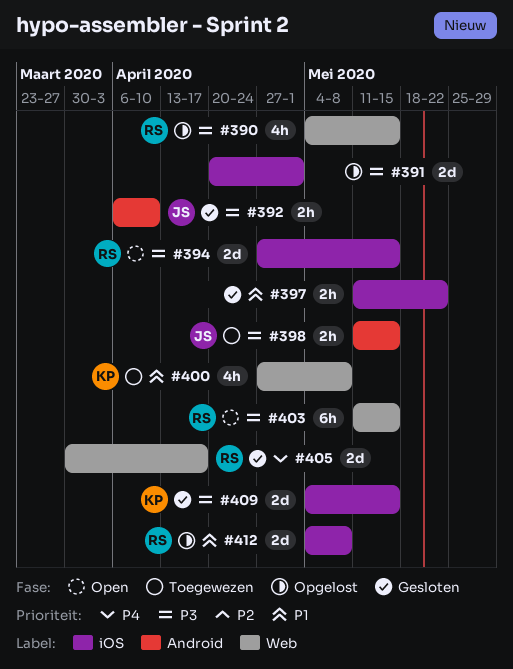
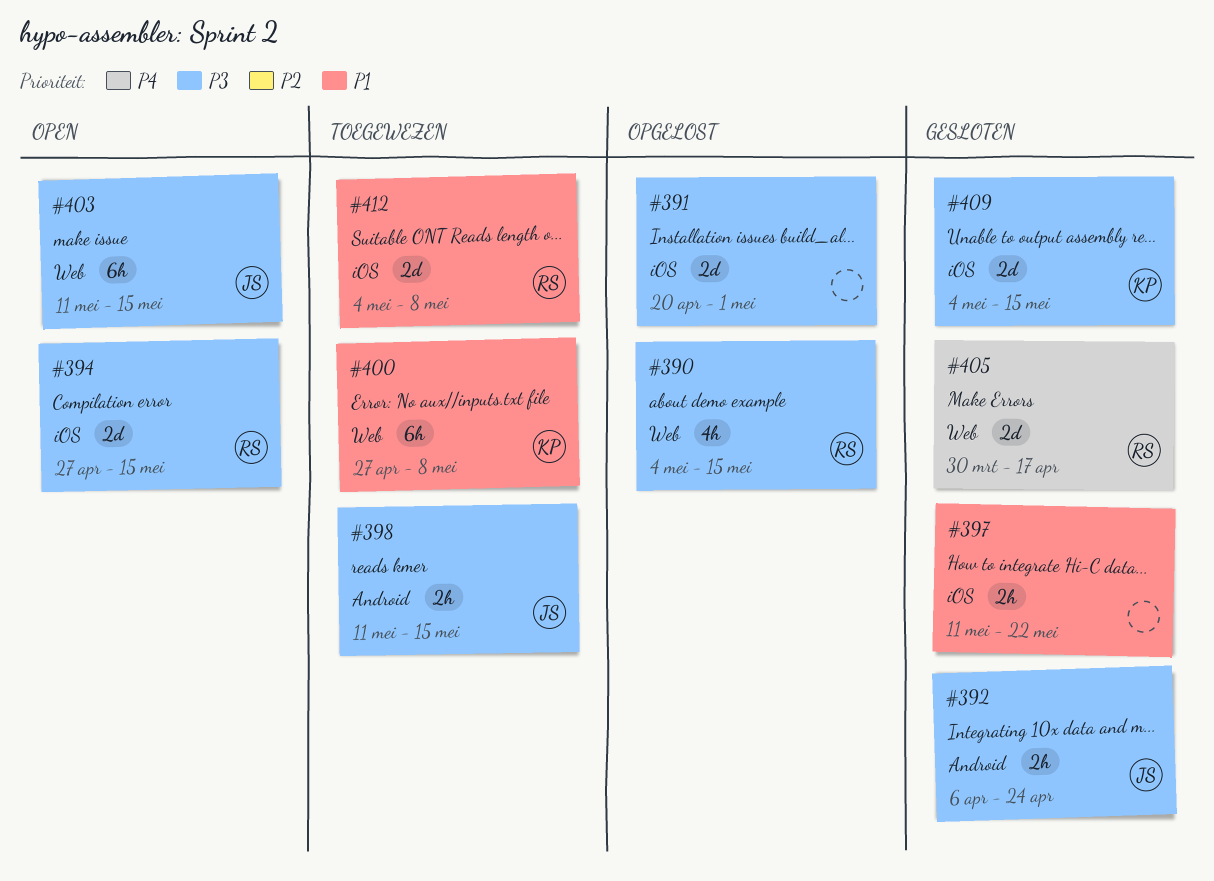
#392, due: Apr 10 -> Apr 24
#400, estimate: 4h -> 6h
#403, owner: RS -> JS
#412, status: Opgelost -> Toegewezen

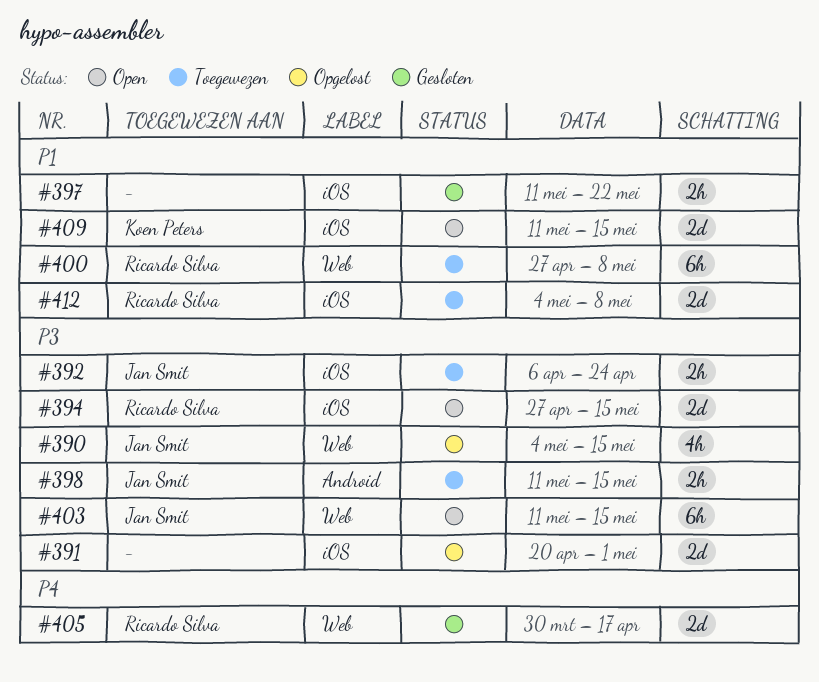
#390, owner: Ricardo Silva -> Jan Smit
#392, status: Gesloten -> Toegewezen
#392, label: Android -> iOS
#400, owner: Koen Peters -> Ricardo Silva
#409, status: Gesloten -> Open
#409, priority: P3 -> P1
#409, start: May 4 -> May 11

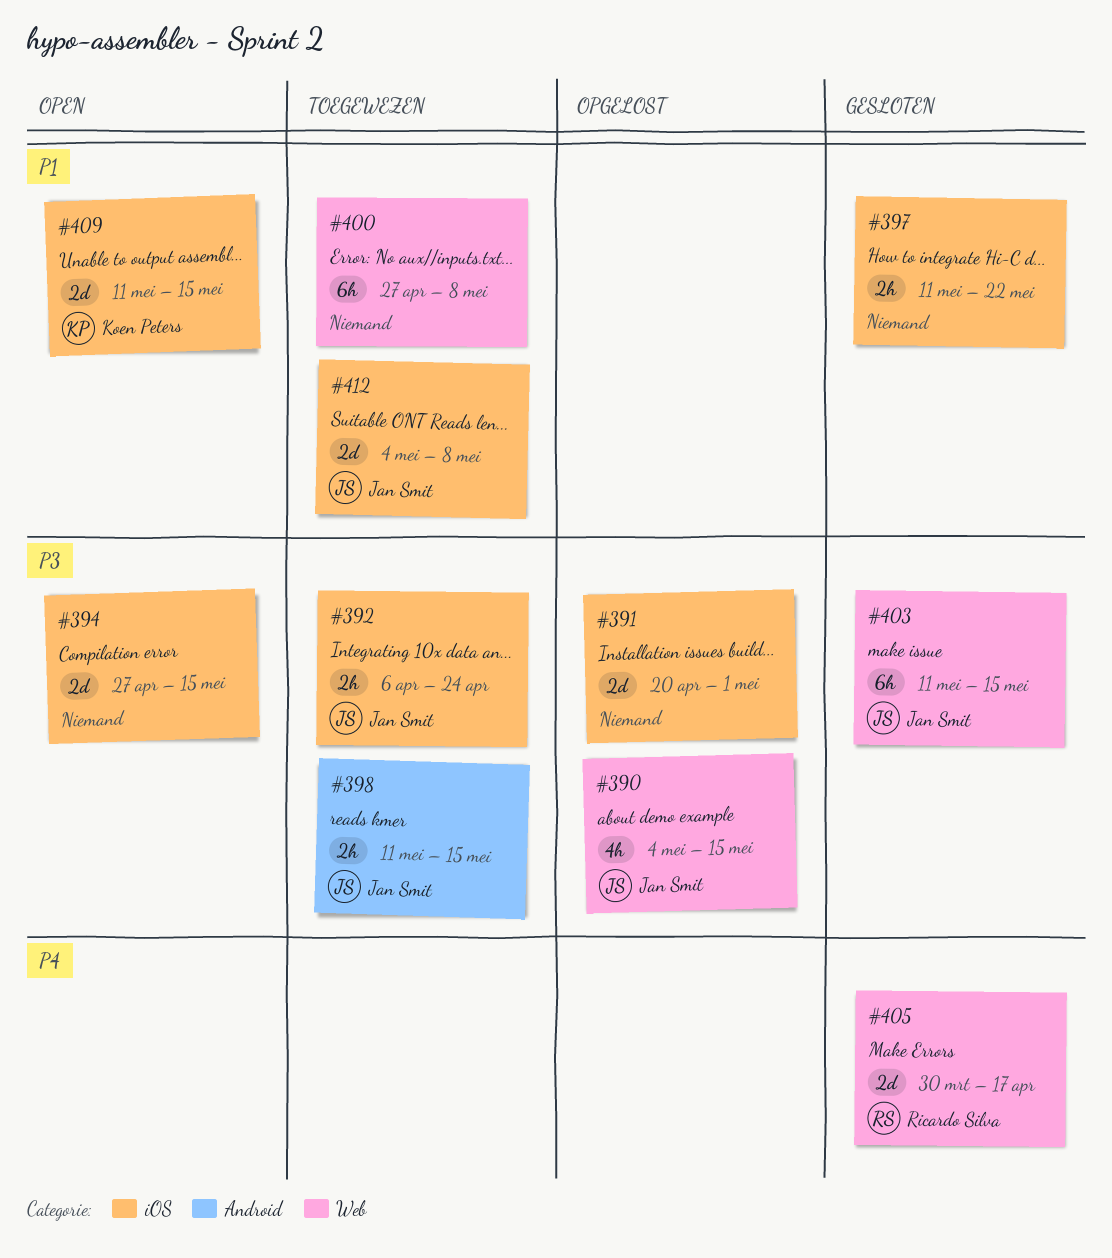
#394, owner: Ricardo Silva -> none
#400, owner: Ricardo Silva -> none
#403, status: Open -> Gesloten
#412, owner: Ricardo Silva -> Jan Smit

